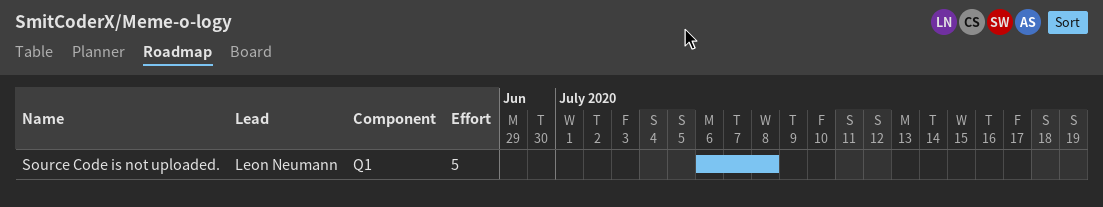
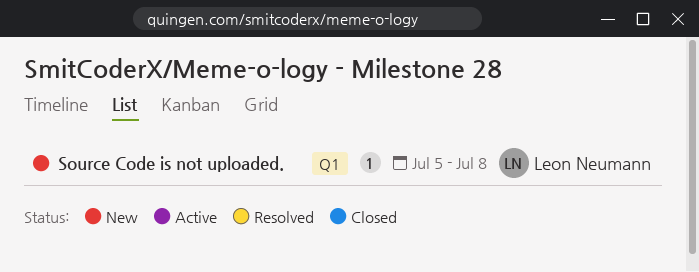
Source Code is not uploaded., estimate: 5 -> 1
Source Code is not uploaded., start: Jul 6 -> Jul 5

